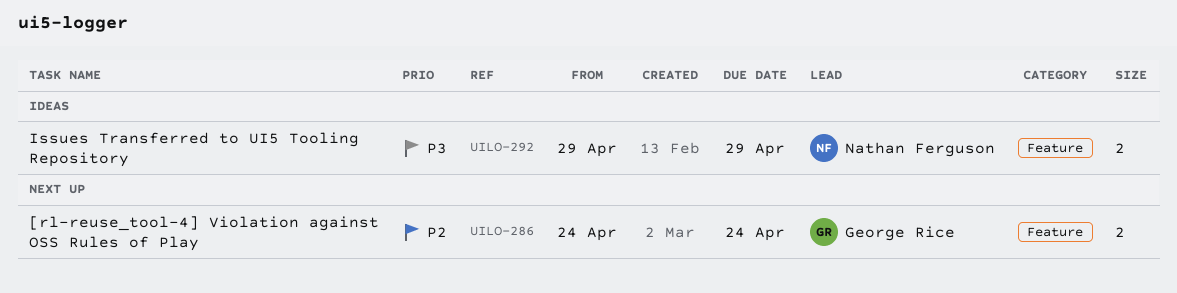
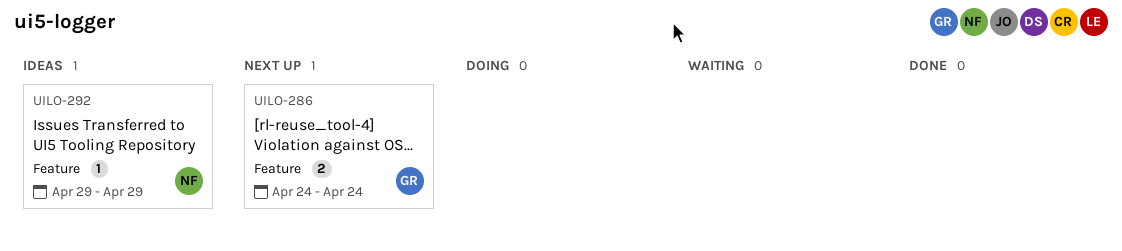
UILO-292, estimate: 2 -> 1

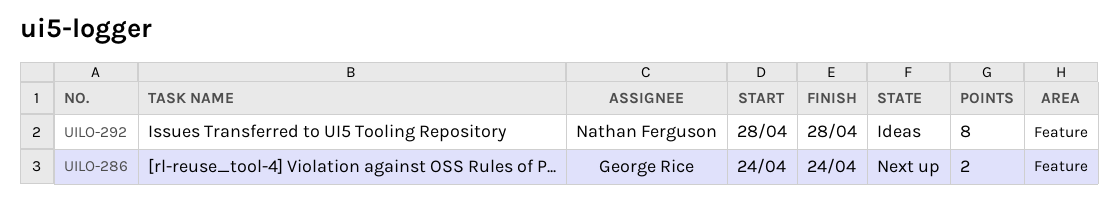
UILO-292, estimate: 1 -> 8
UILO-292, start: Apr 29 -> Apr 28
UILO-292, due: Apr 29 -> Apr 28

